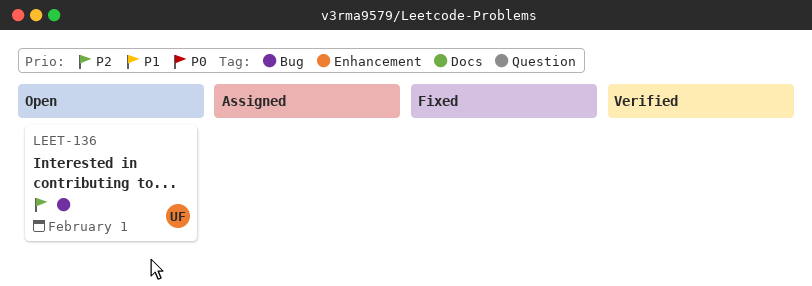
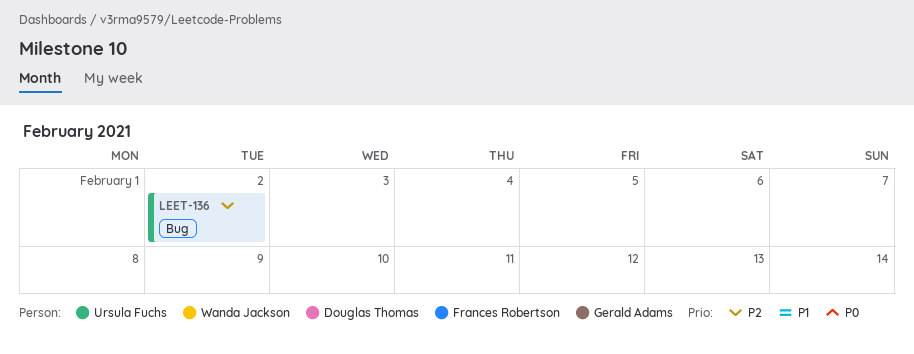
LEET-136, due: Feb 1 -> Feb 2

